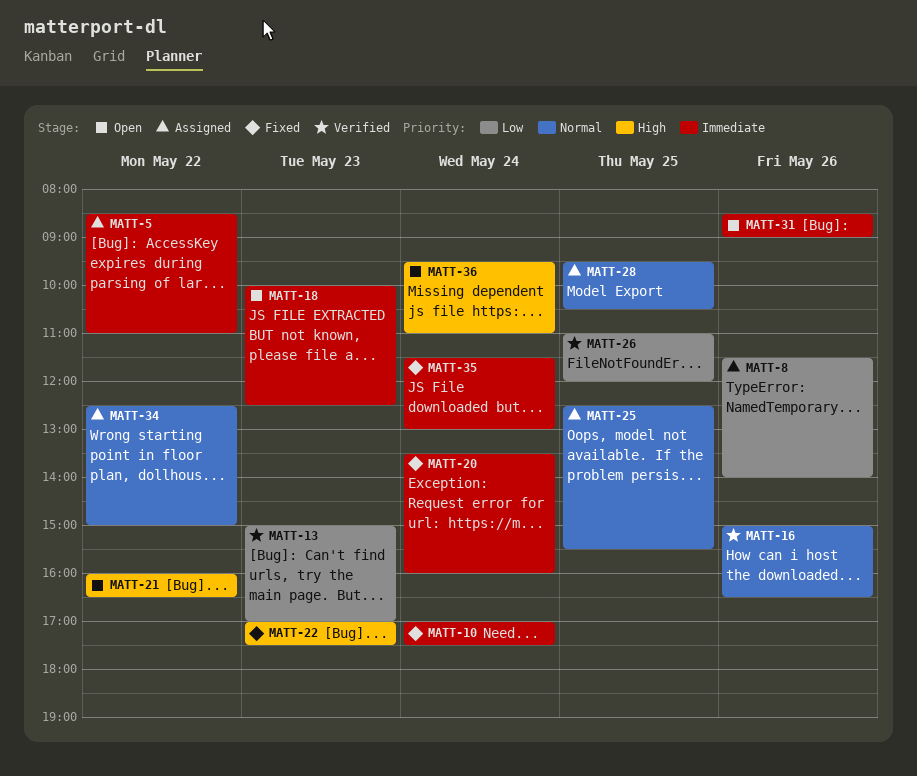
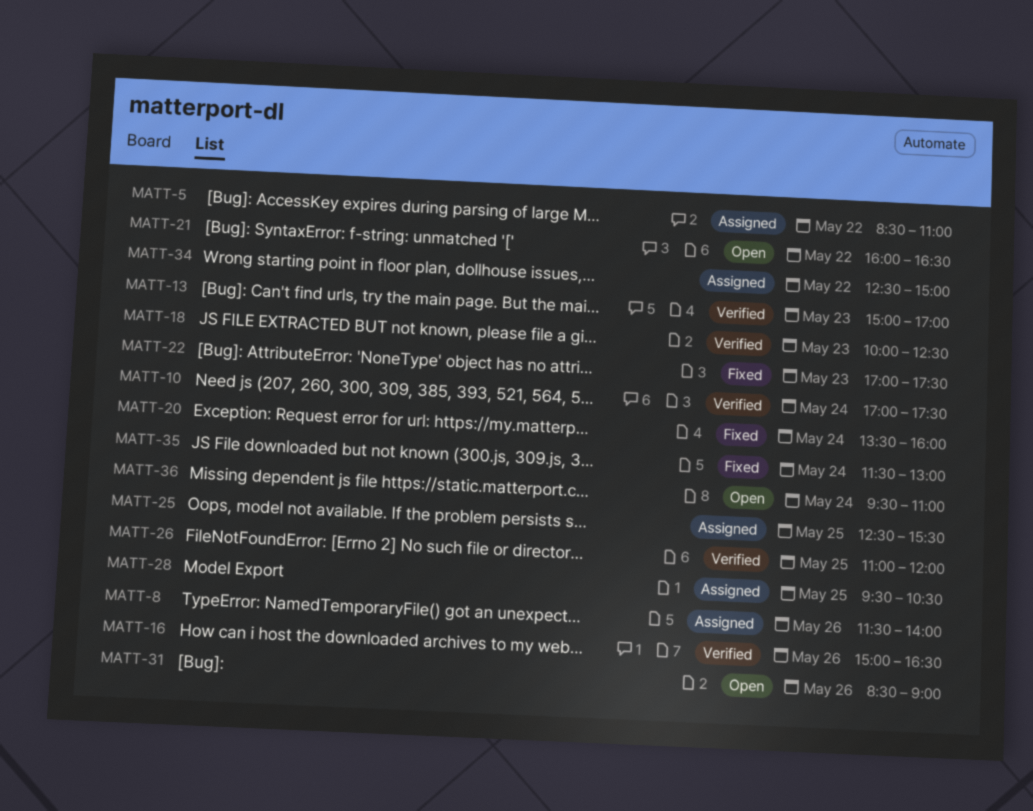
MATT-10, status: Fixed -> Verified
MATT-18, status: Open -> Verified

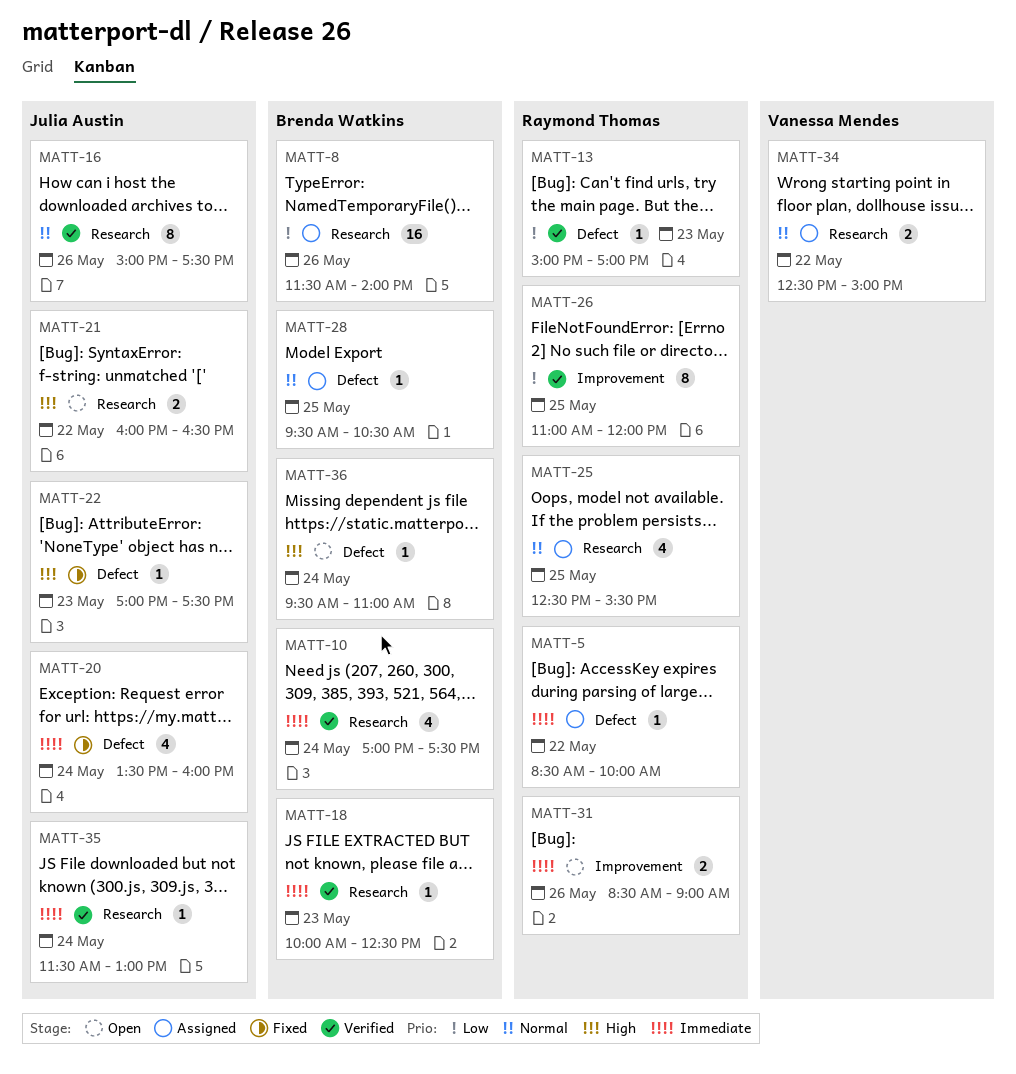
MATT-5, ends: 11:00 -> 10:00
MATT-16, ends: 16:30 -> 17:30
MATT-35, status: Fixed -> Verified

